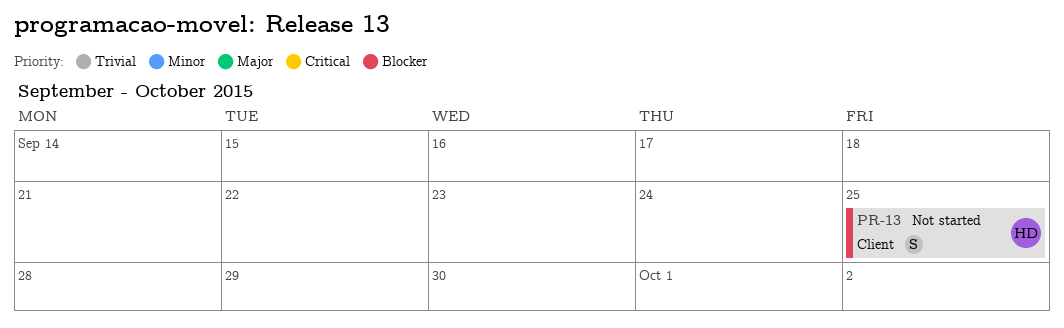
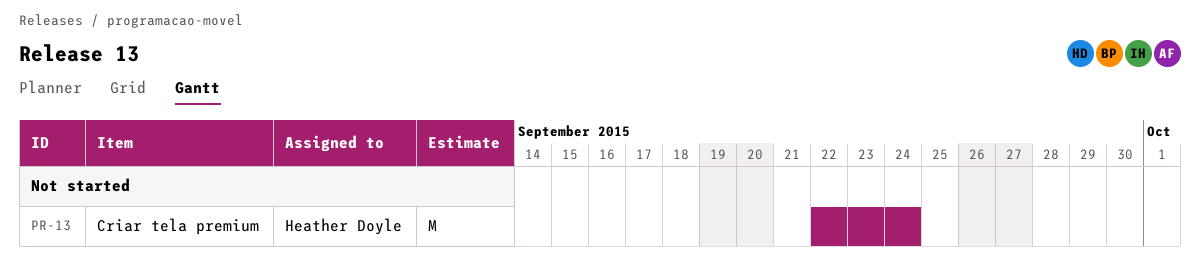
PR-13, estimate: S -> M
PR-13, due: Sep 25 -> Sep 24

